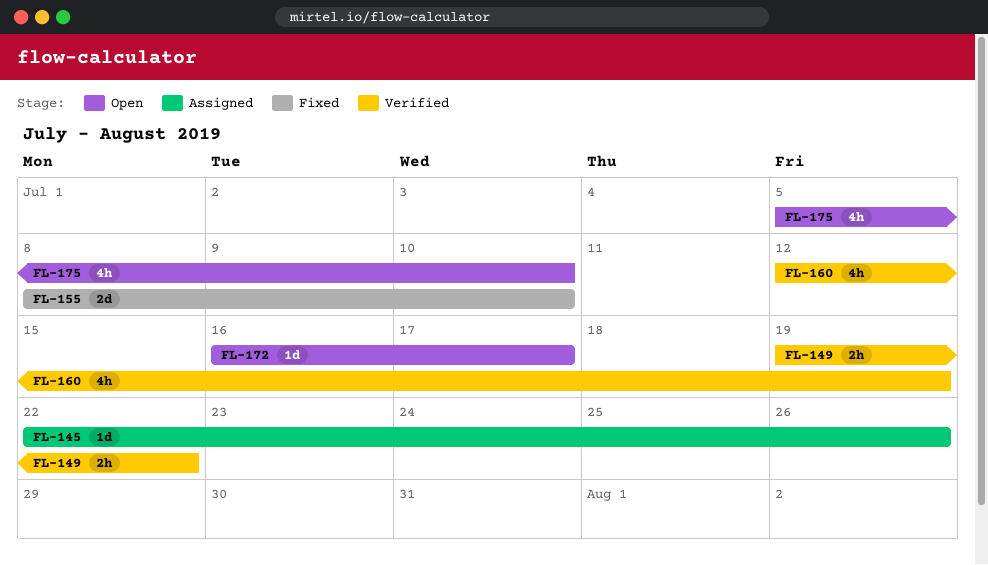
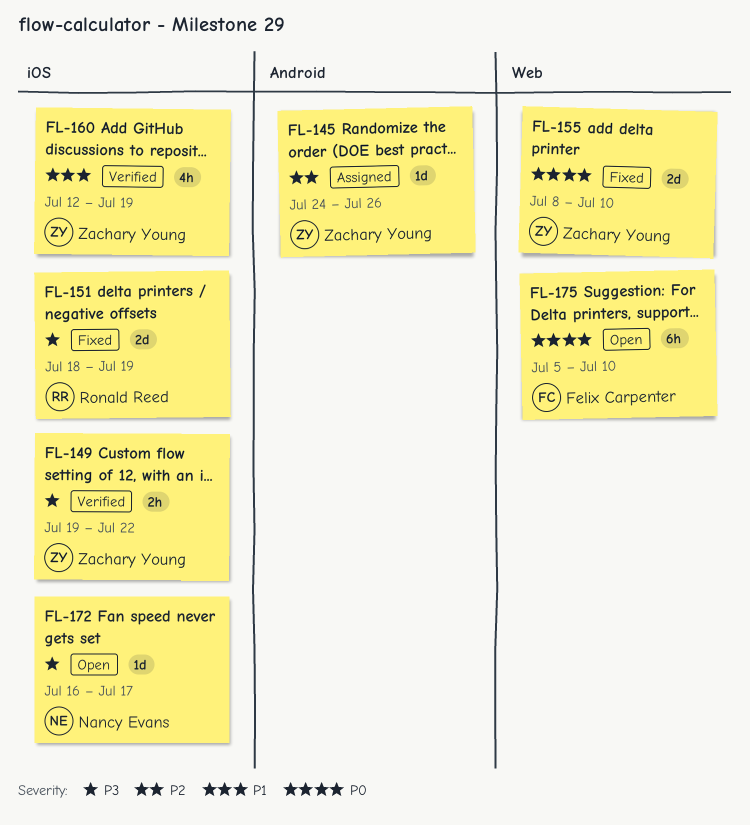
FL-145, start: Jul 22 -> Jul 24
FL-151: none -> present
FL-175, estimate: 4h -> 6h

